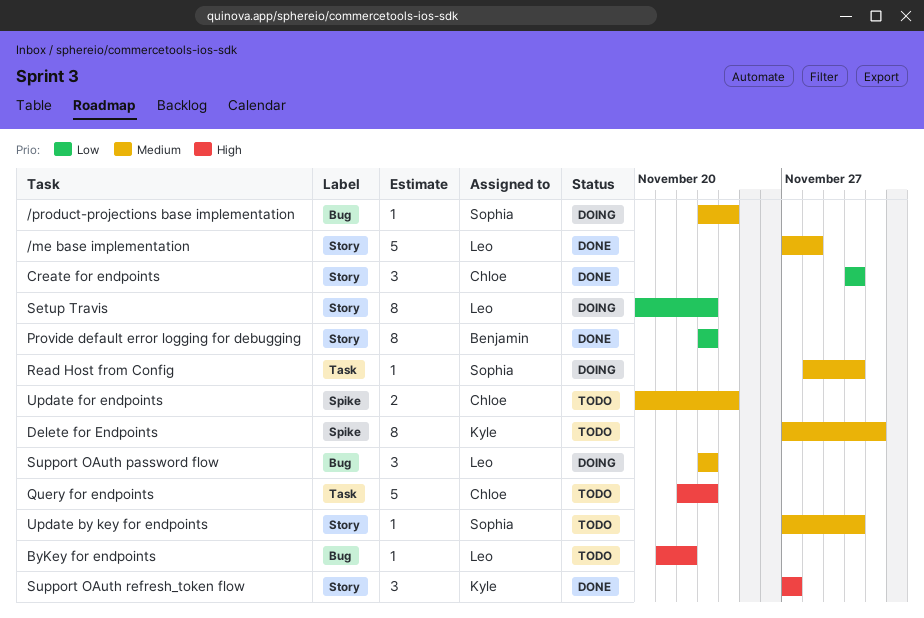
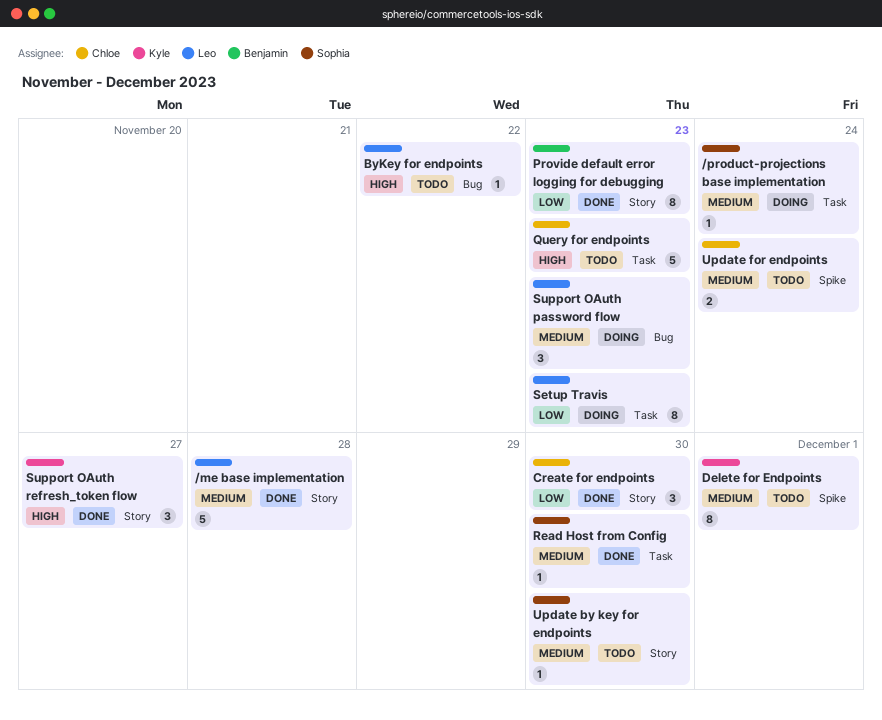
/product-projections base implementation, label: Bug -> Task
Read Host from Config, status: Doing -> Done
Setup Travis, label: Story -> Task

